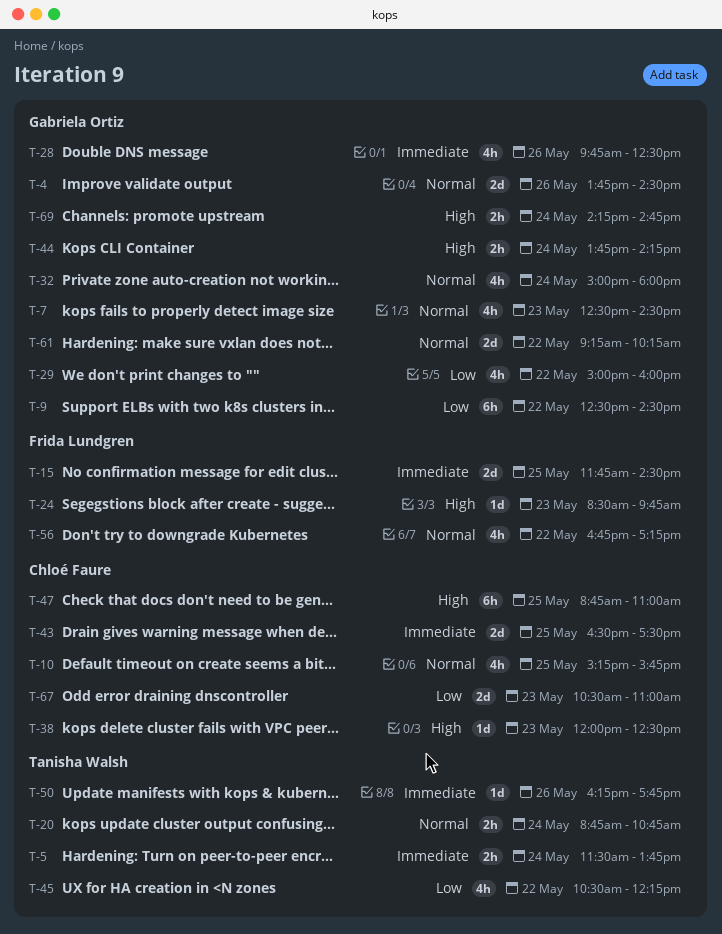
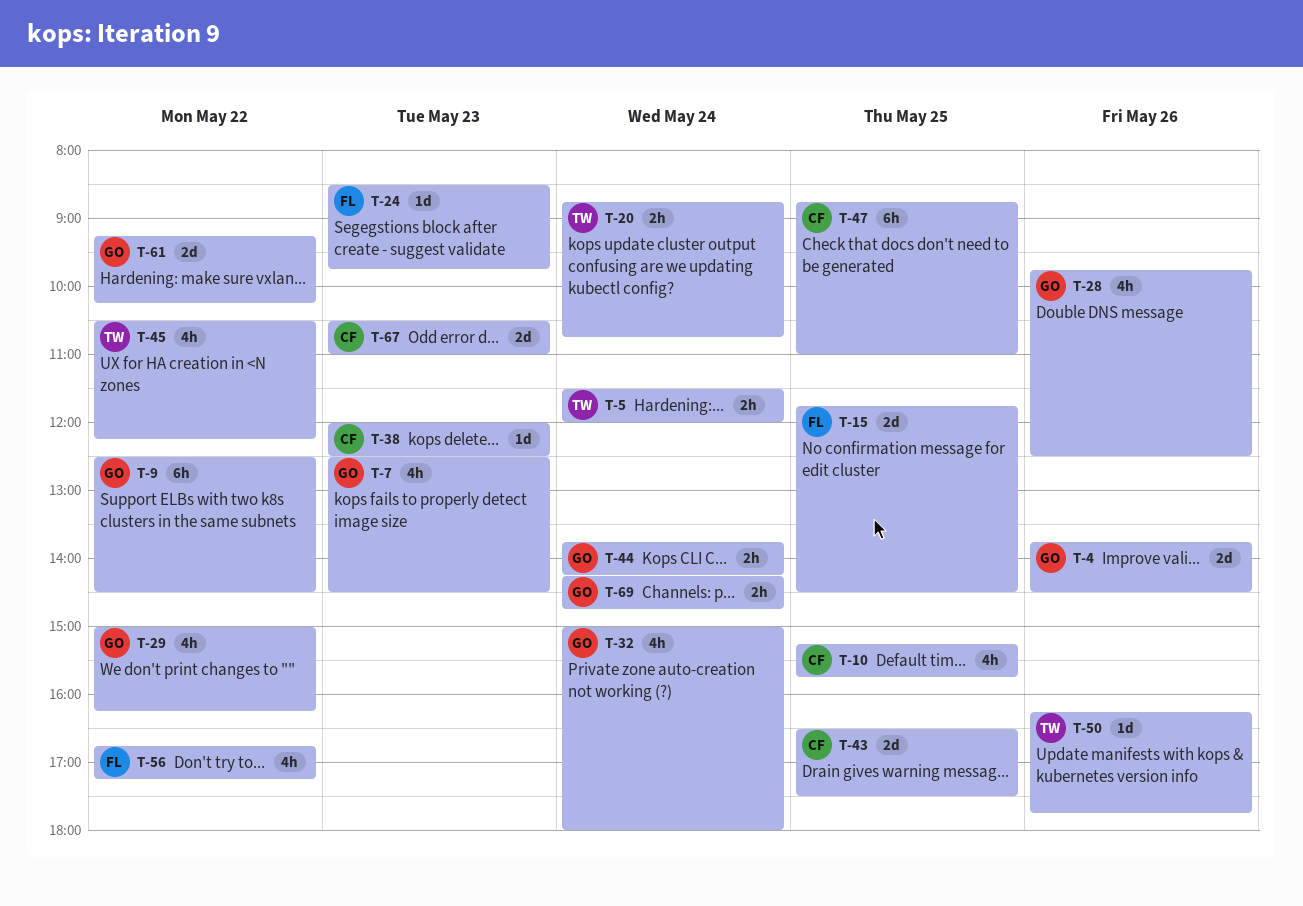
T-5, ends: 13:45 -> 12:00
T-29, ends: 16:00 -> 16:15

